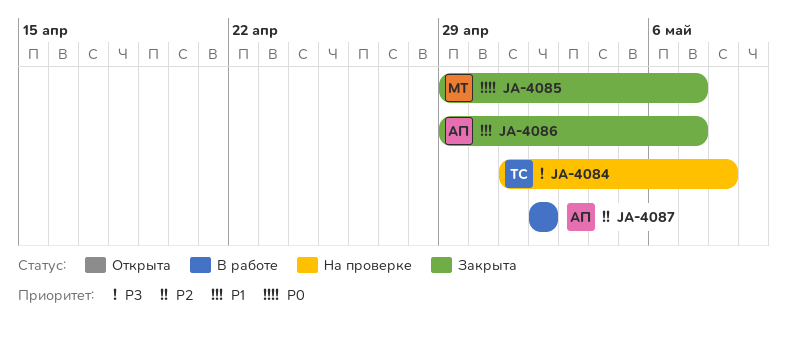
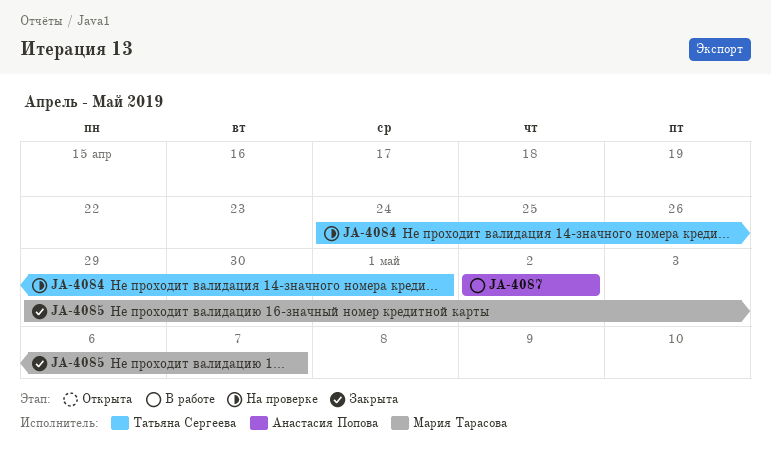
JA-4084, start: May 1 -> Apr 24
JA-4084, due: May 8 -> May 1
JA-4086: present -> none

